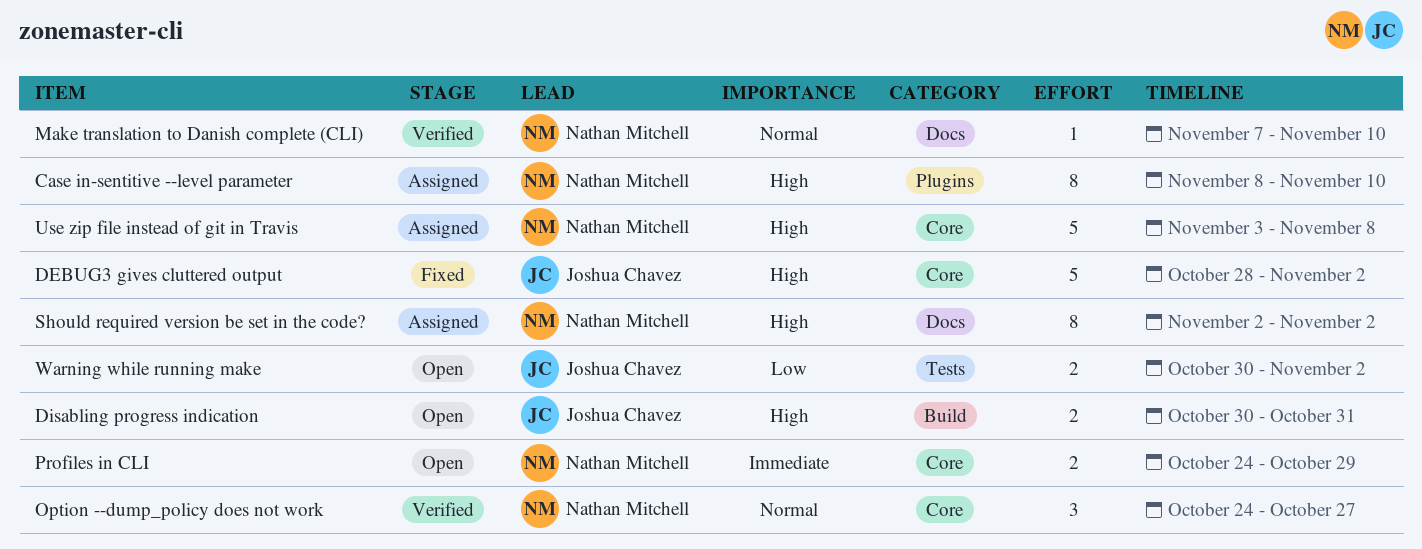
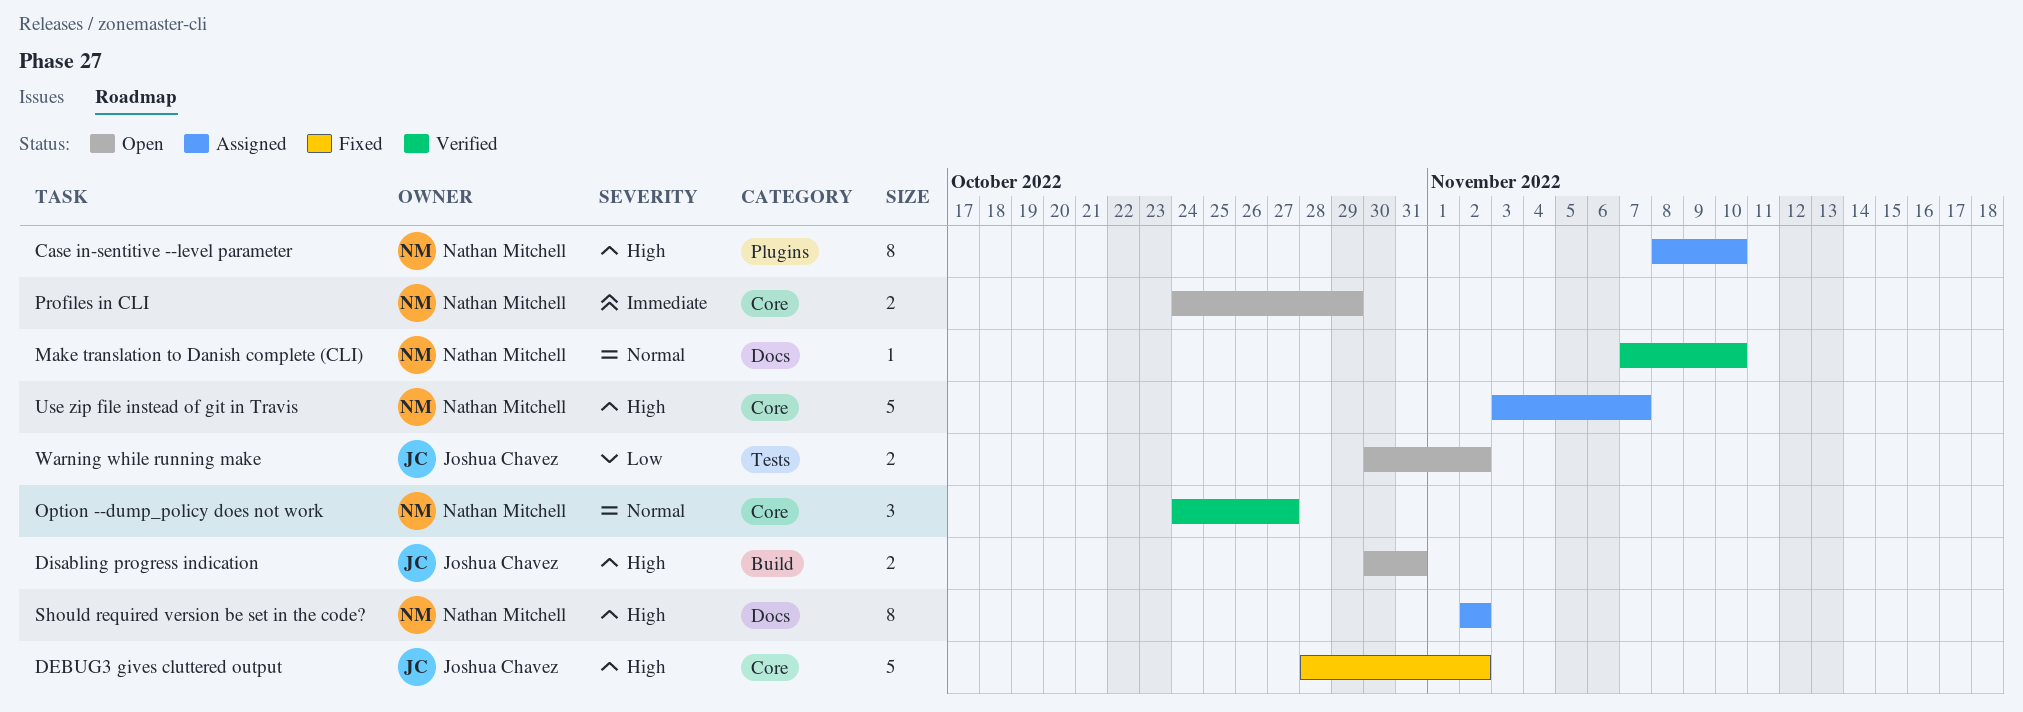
Use zip file instead of git in Travis, due: Nov 8 -> Nov 7

